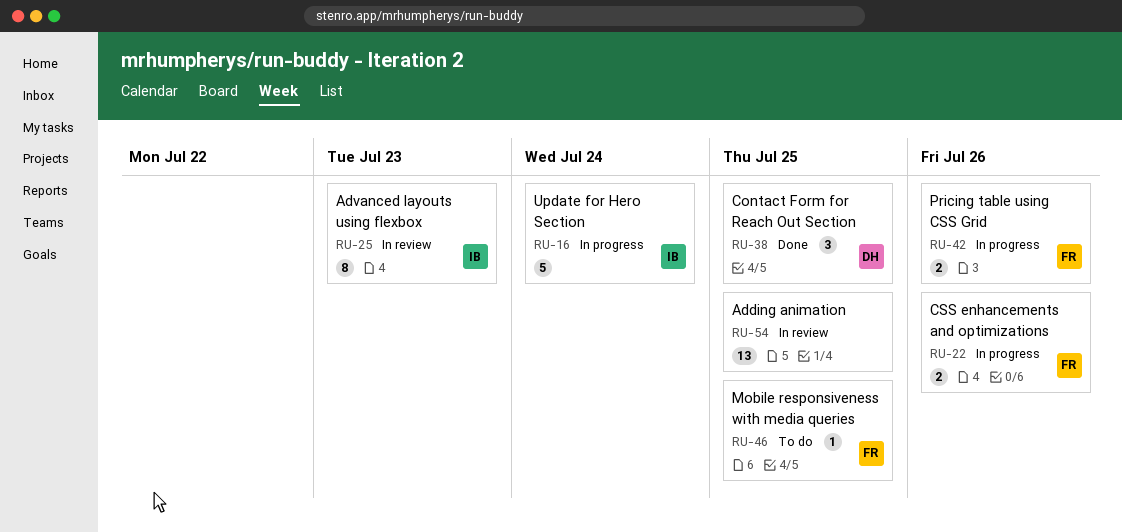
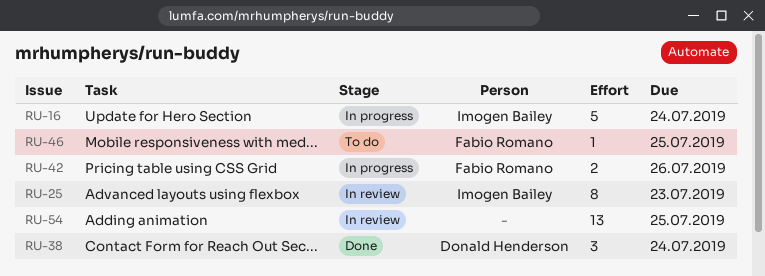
RU-22: present -> none
RU-38, due: Jul 25 -> Jul 24

